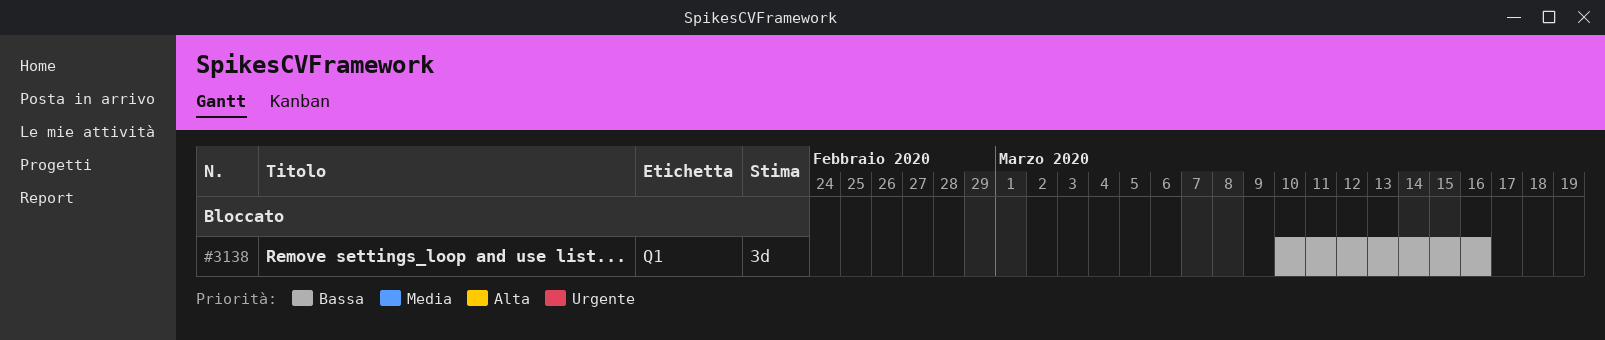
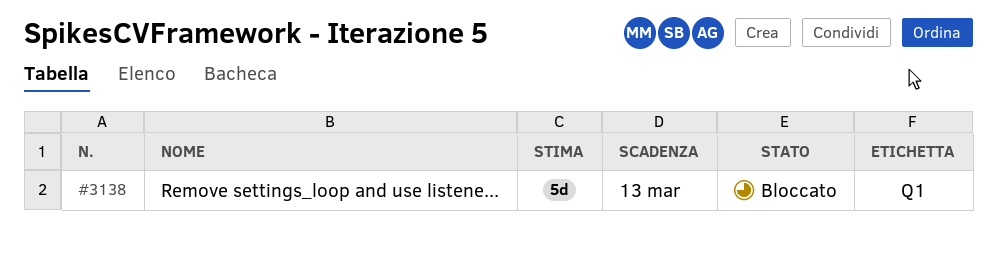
#3138, estimate: 3d -> 5d
#3138, due: Mar 16 -> Mar 13

